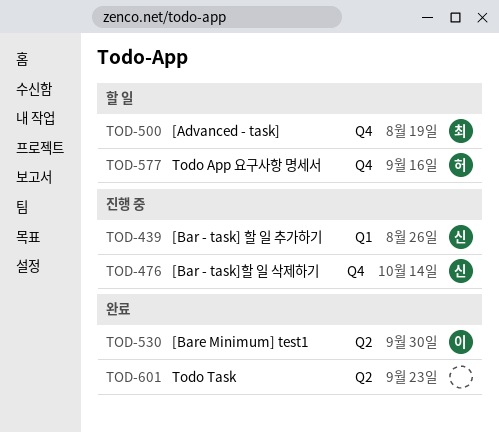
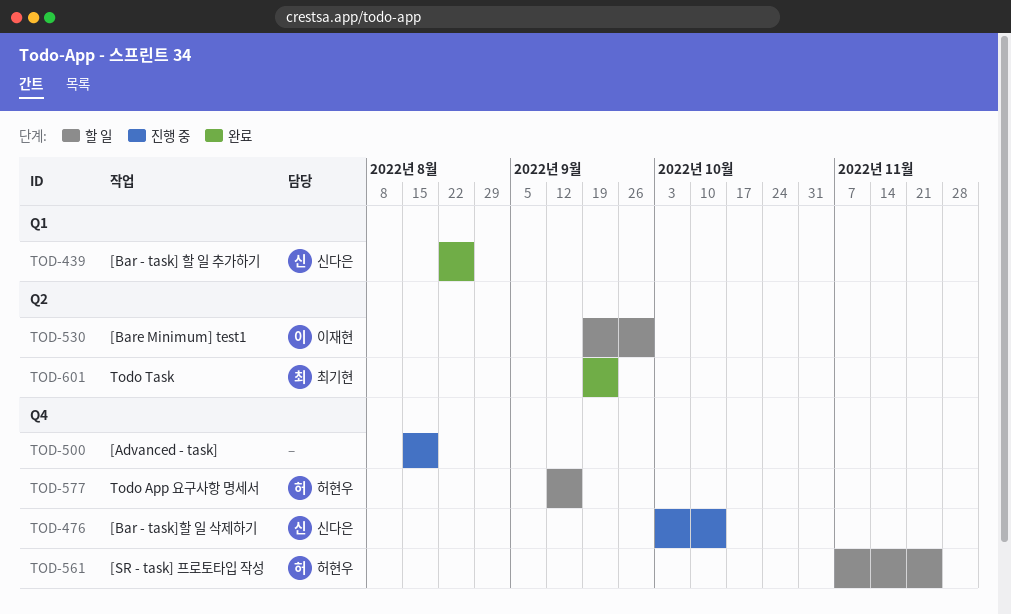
TOD-439, status: 진행 중 -> 완료
TOD-500, status: 할 일 -> 진행 중
TOD-500, owner: 최기현 -> none
TOD-530, status: 완료 -> 할 일
TOD-561: none -> present
TOD-601, owner: none -> 최기현

